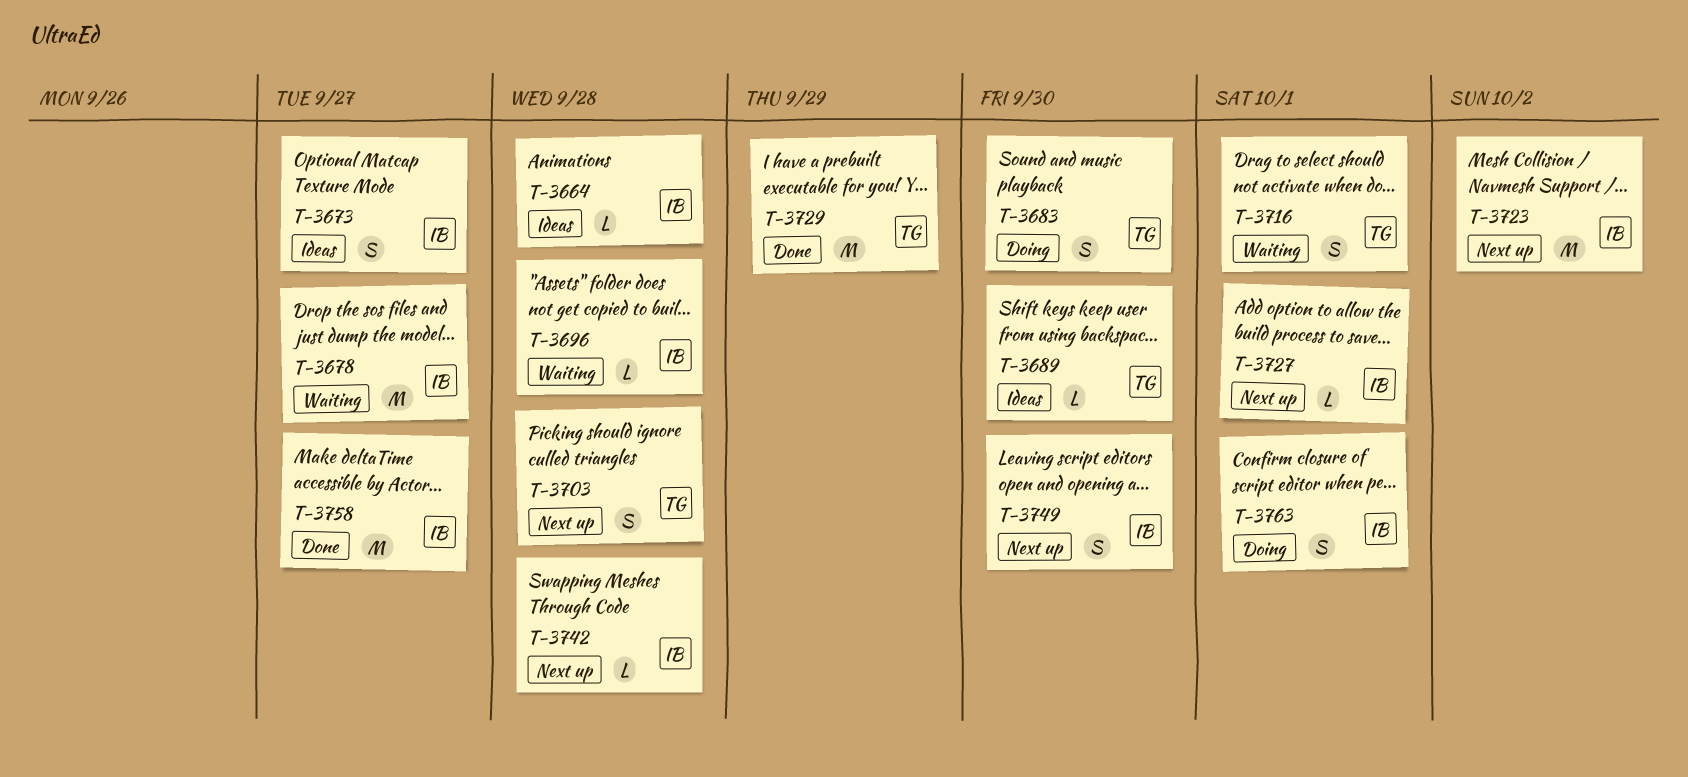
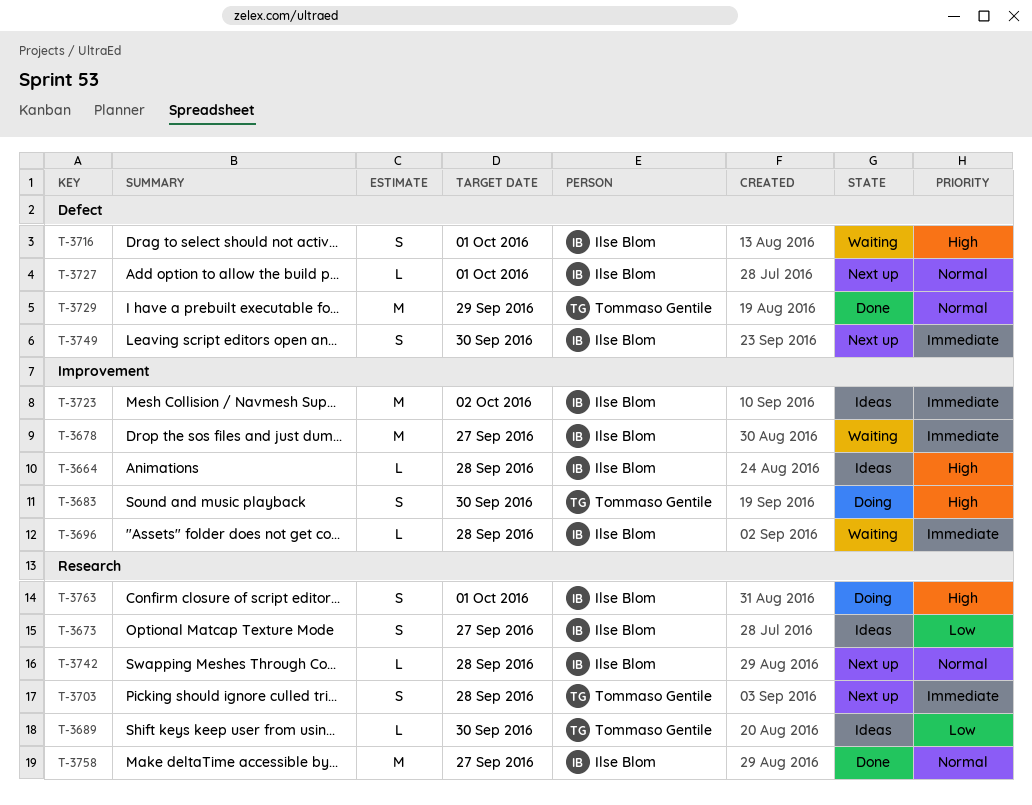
T-3716, owner: Tommaso Gentile -> Ilse Blom
T-3723, status: Next up -> Ideas

